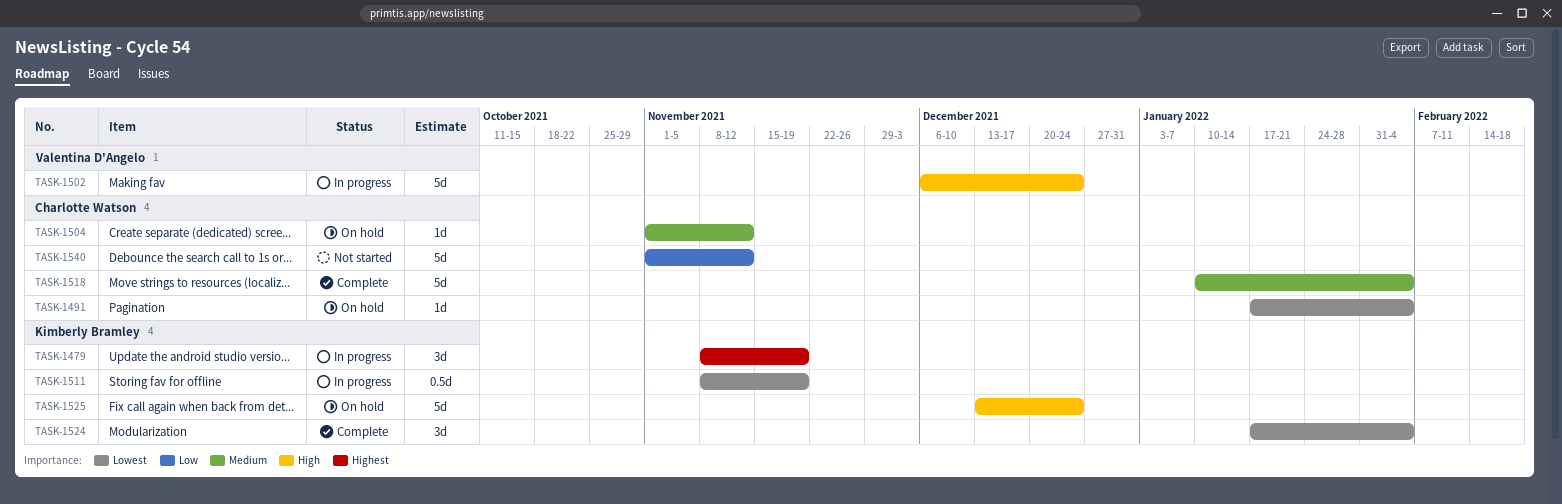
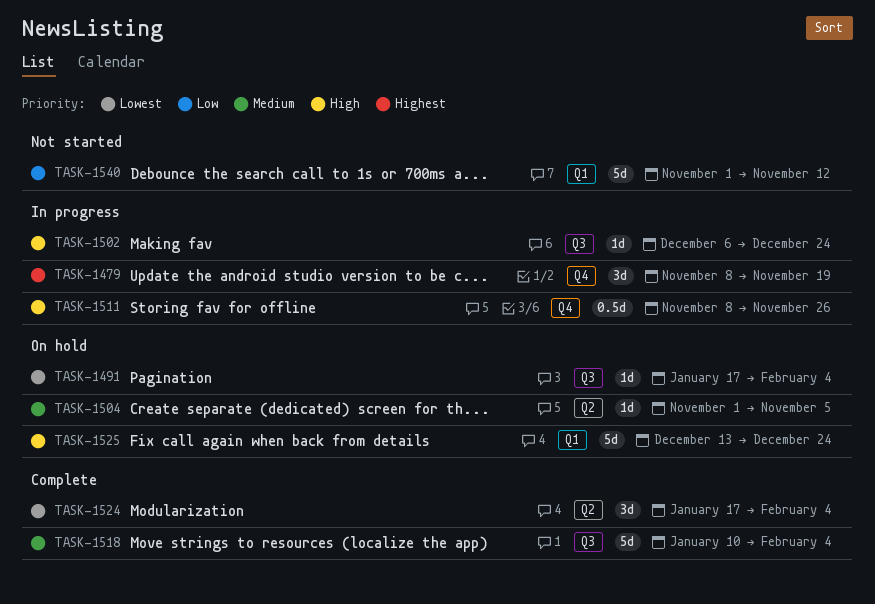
TASK-1502, estimate: 5d -> 1d
TASK-1504, due: Nov 12 -> Nov 5
TASK-1511, priority: Lowest -> High
TASK-1511, due: Nov 19 -> Nov 26

